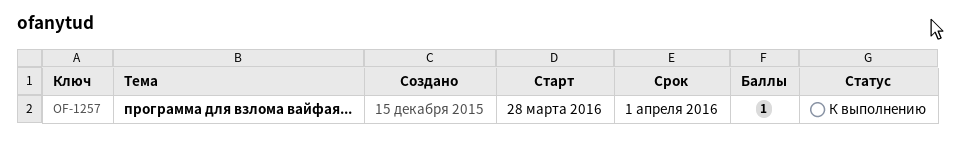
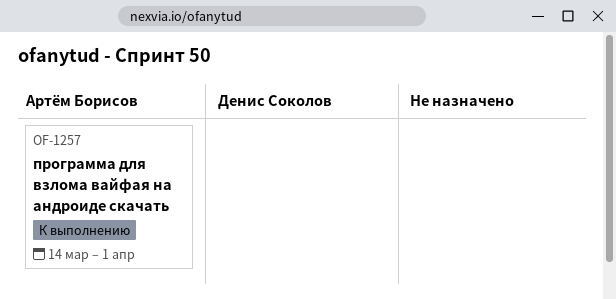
OF-1257, start: Mar 28 -> Mar 14

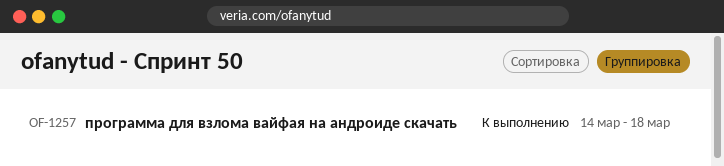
OF-1257, due: Apr 1 -> Mar 18

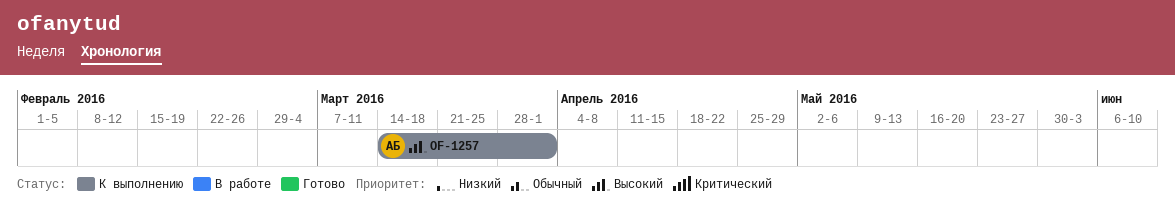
OF-1257, due: Mar 18 -> Apr 1

